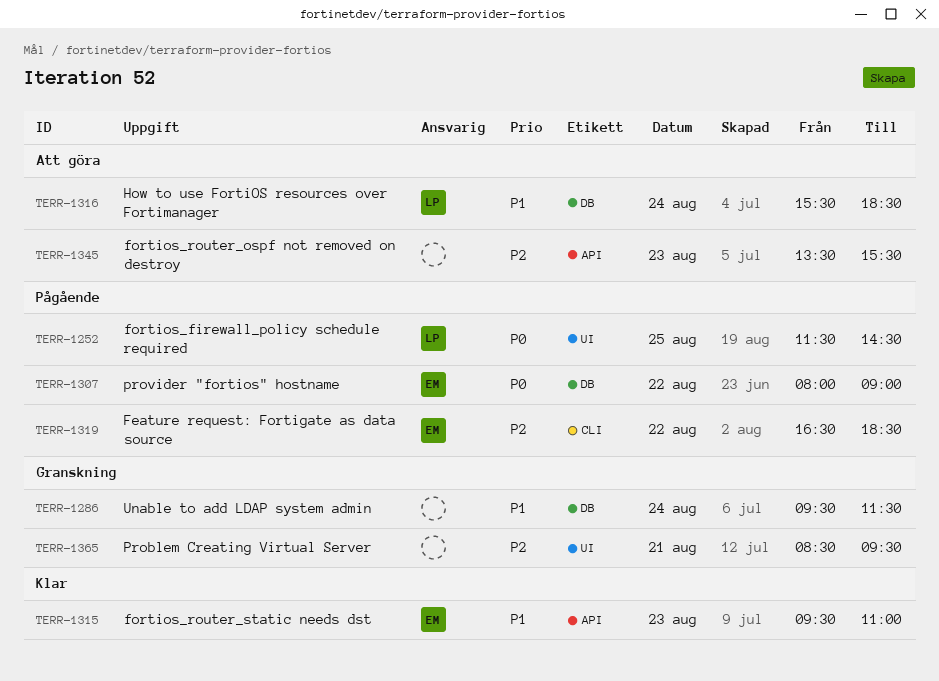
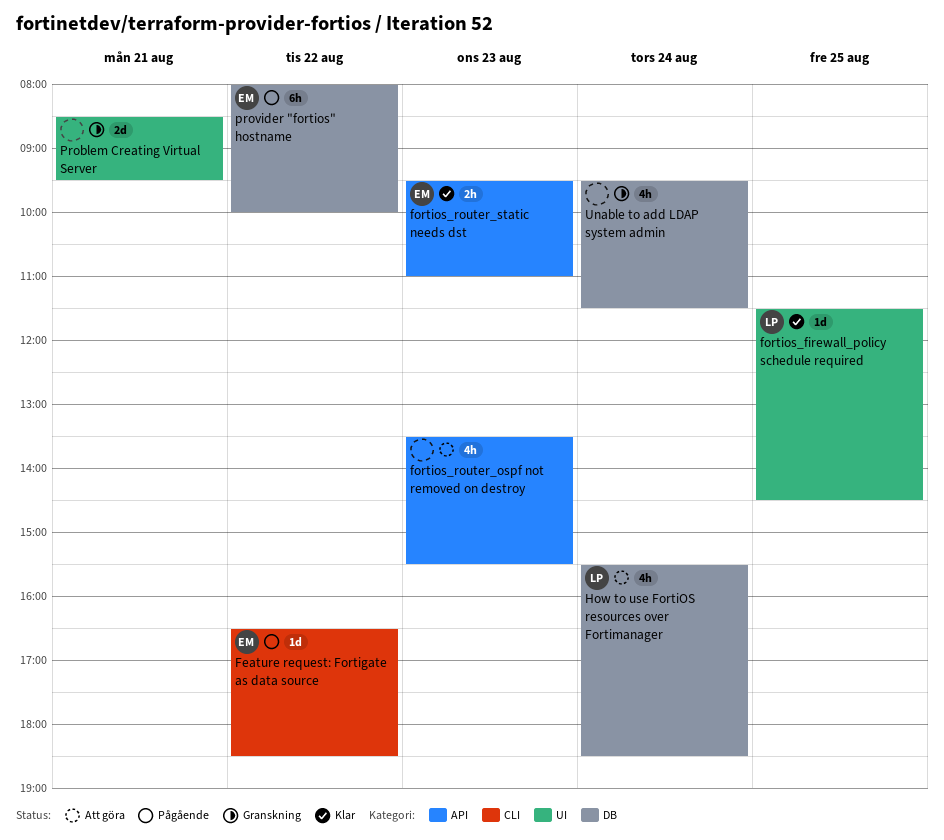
fortios_firewall_policy schedule required, status: Pågående -> Klar
provider "fortios" hostname, ends: 09:00 -> 10:00

